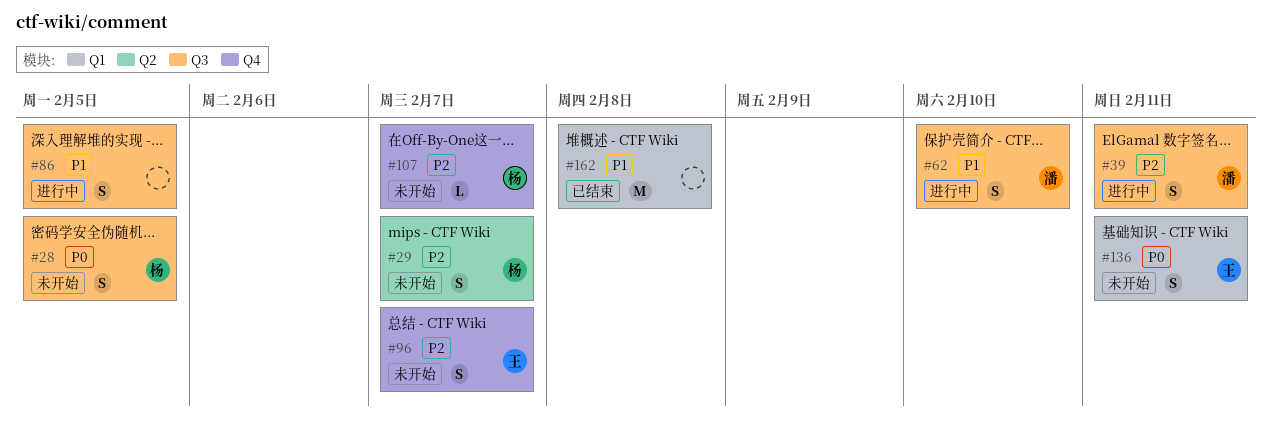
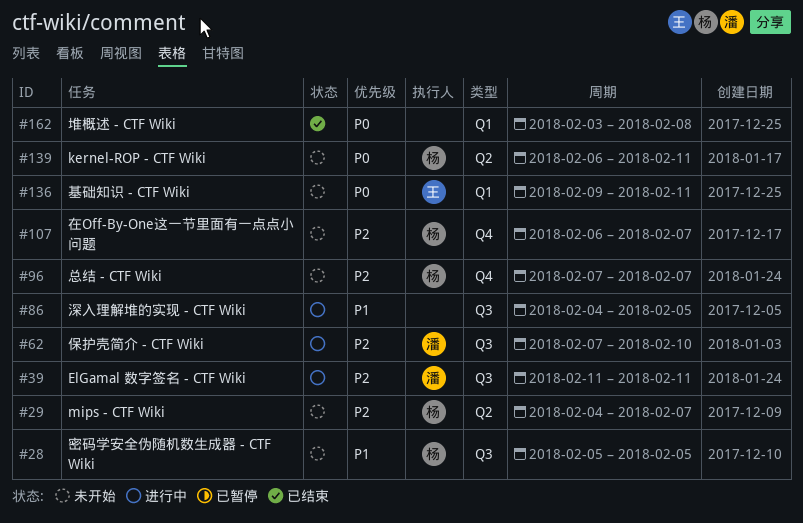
#28, priority: P0 -> P1
#62, priority: P1 -> P2
#96, owner: 王 -> 杨
#139: none -> present
#162, priority: P1 -> P0

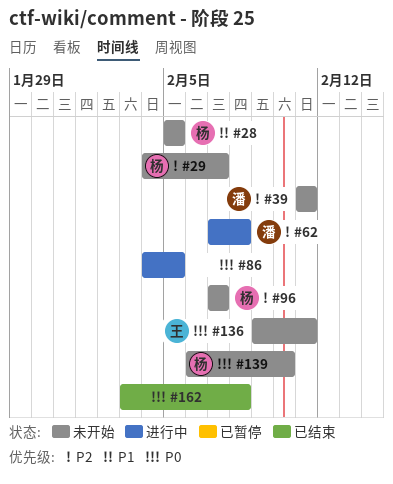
#39, status: 进行中 -> 未开始
#62, due: Feb 10 -> Feb 8
#86, priority: P1 -> P0
#107: present -> none
#139, due: Feb 11 -> Feb 10

